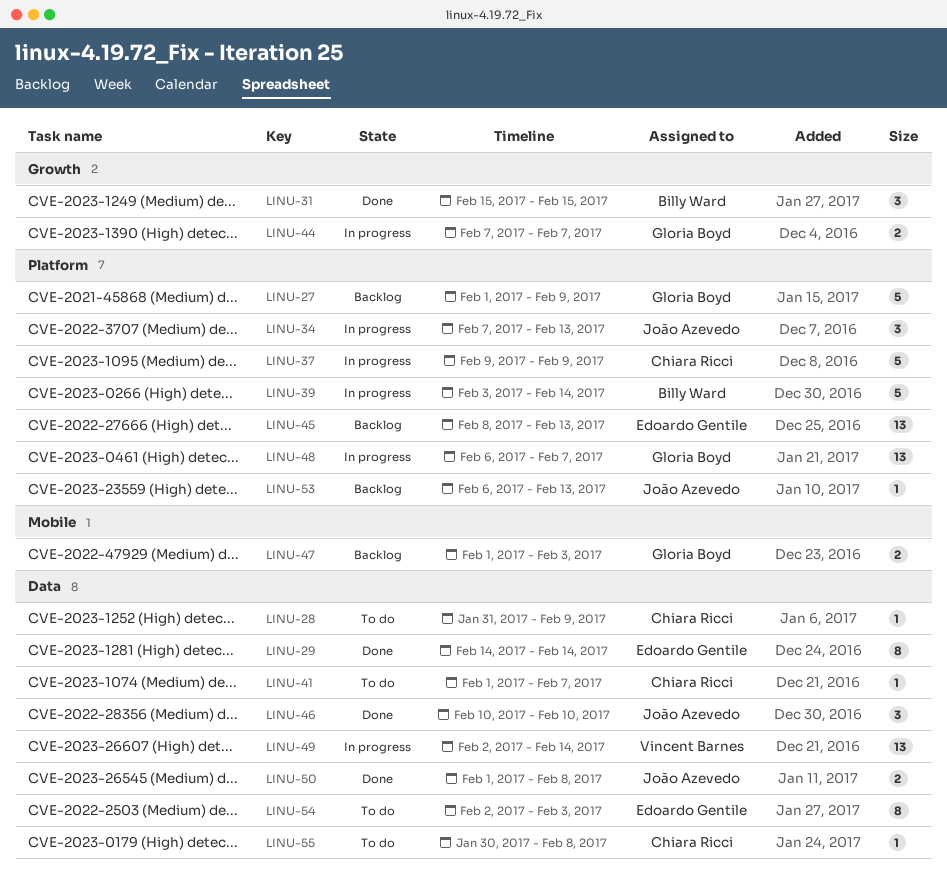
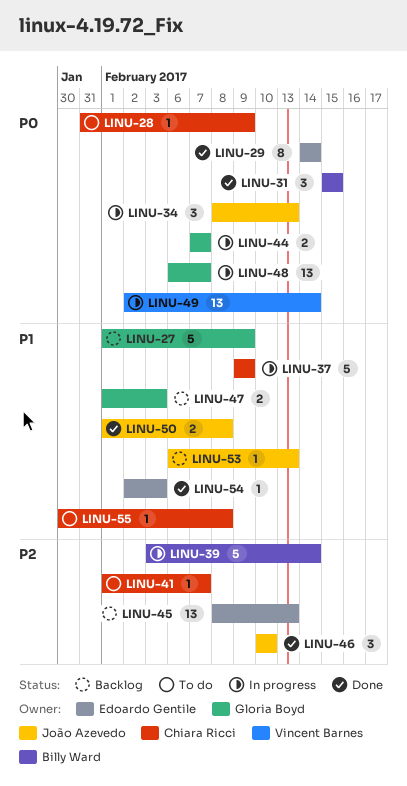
LINU-34, start: Feb 7 -> Feb 8
LINU-54, status: To do -> Done
LINU-54, estimate: 8 -> 1

